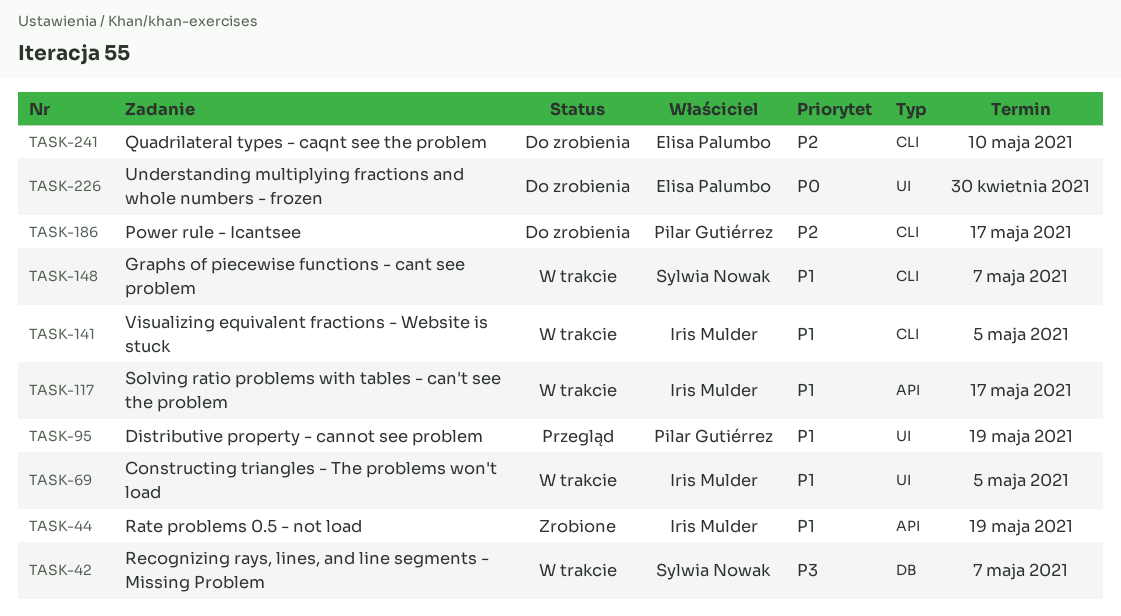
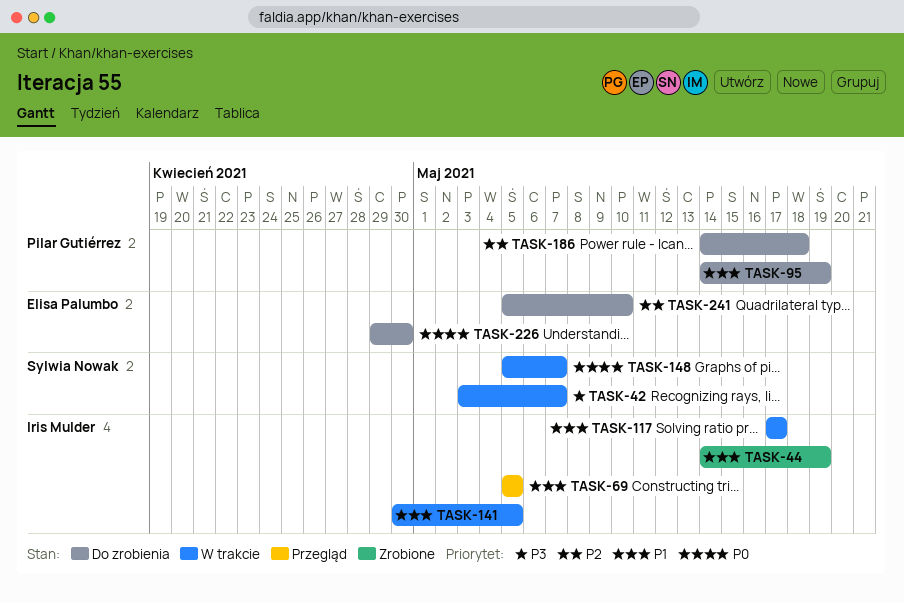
TASK-69, status: W trakcie -> Przegląd
TASK-95, status: Przegląd -> Do zrobienia
TASK-148, priority: P1 -> P0
TASK-186, due: May 17 -> May 18

